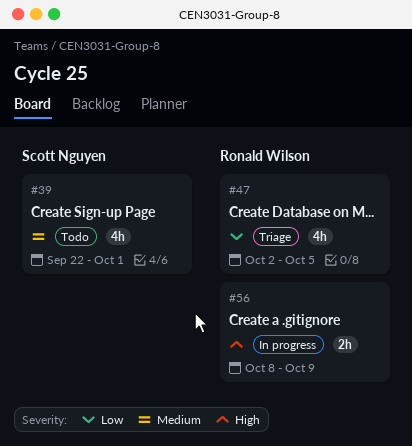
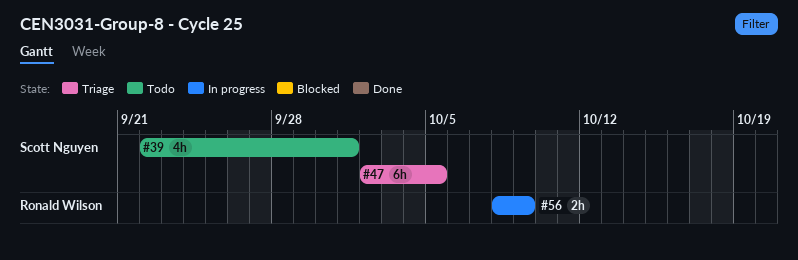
#47, owner: Ronald Wilson -> Scott Nguyen
#47, estimate: 4h -> 6h

